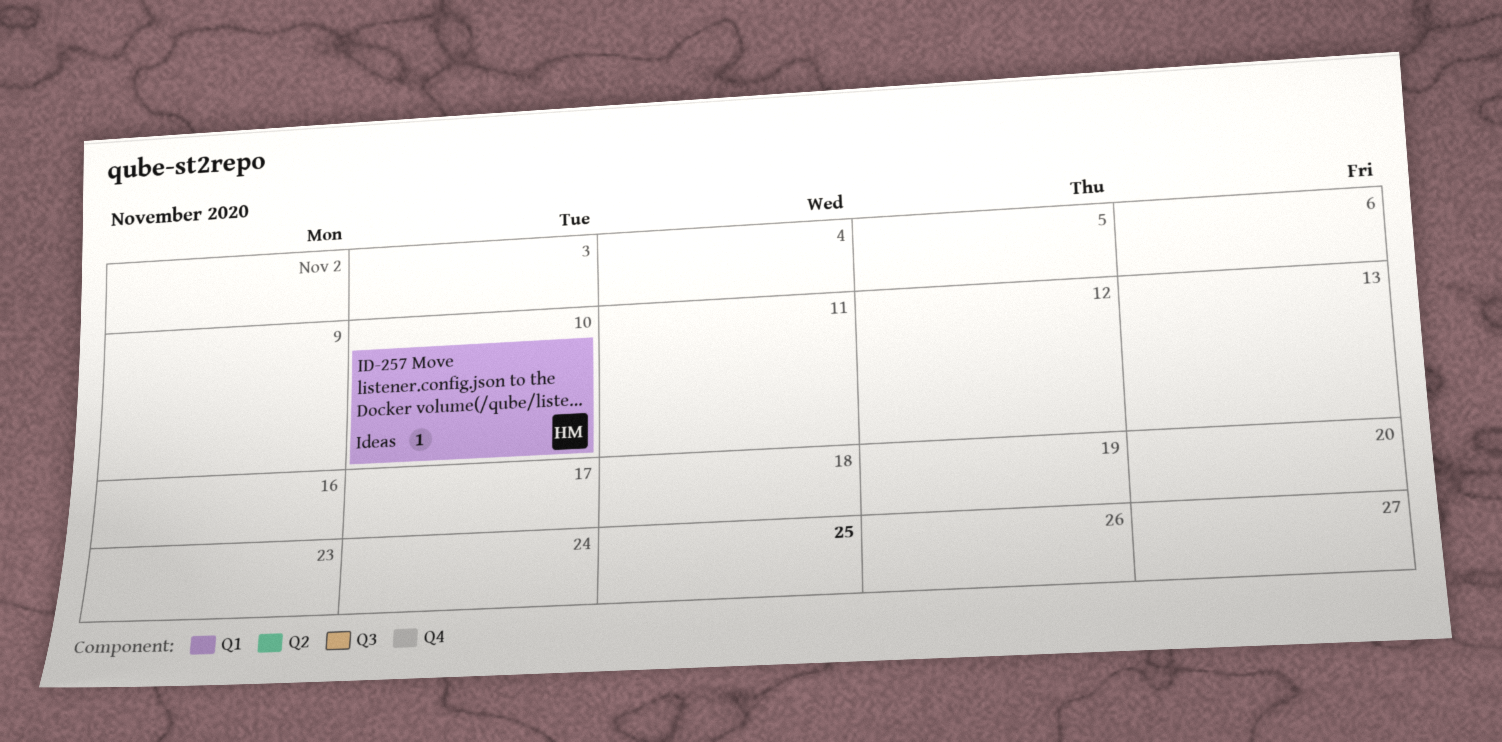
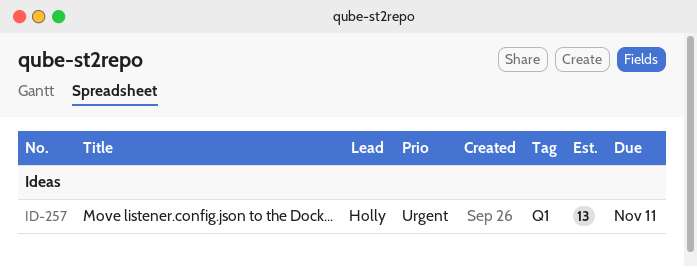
ID-257, estimate: 1 -> 13
ID-257, due: Nov 10 -> Nov 11

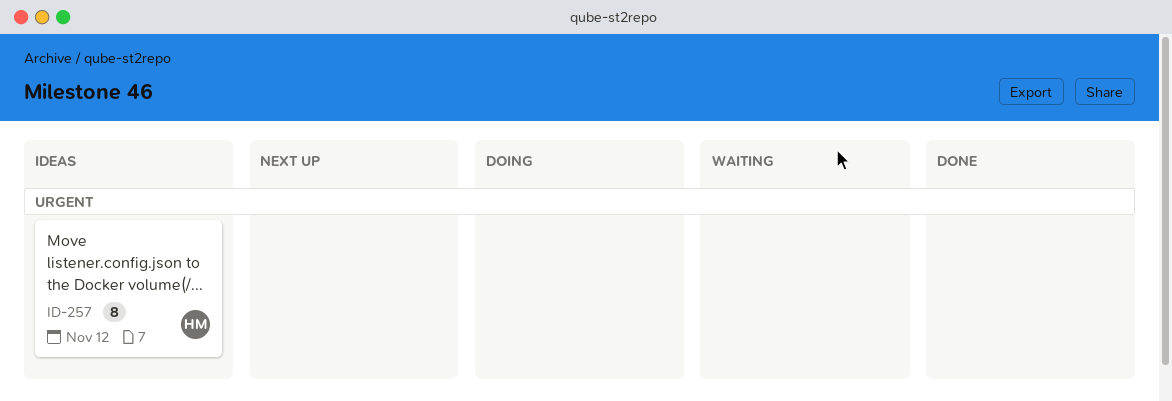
ID-257, estimate: 13 -> 8
ID-257, due: Nov 11 -> Nov 12

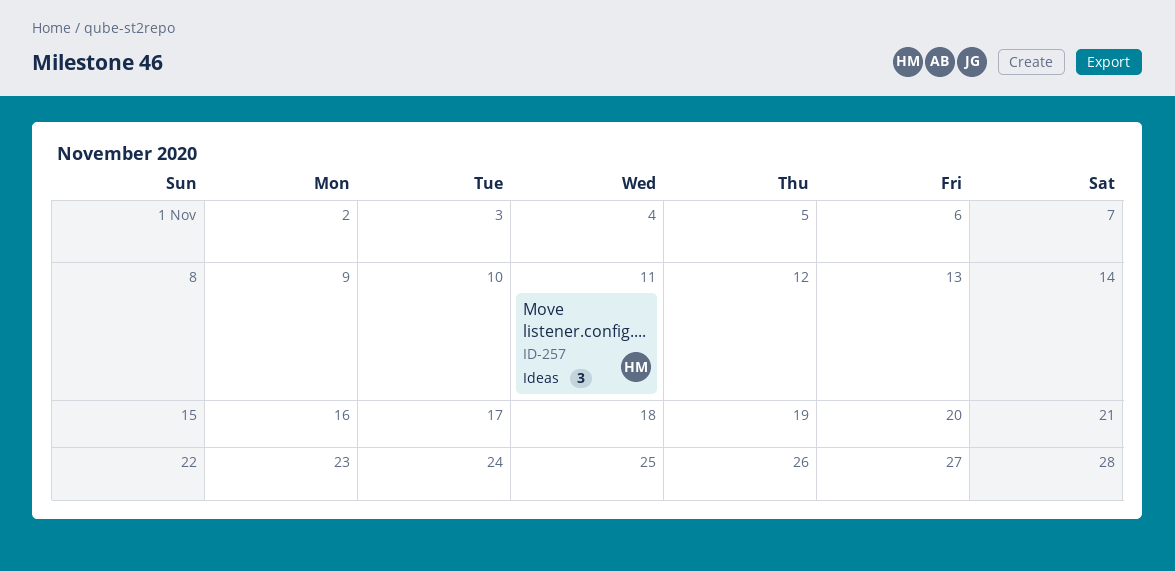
ID-257, estimate: 8 -> 3
ID-257, due: Nov 12 -> Nov 11

